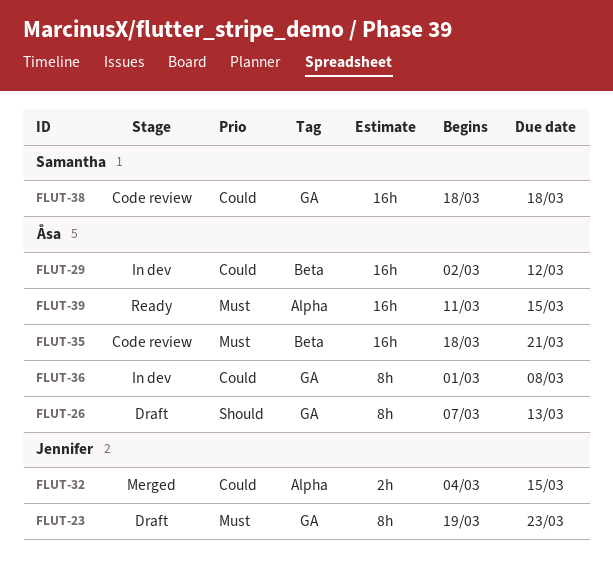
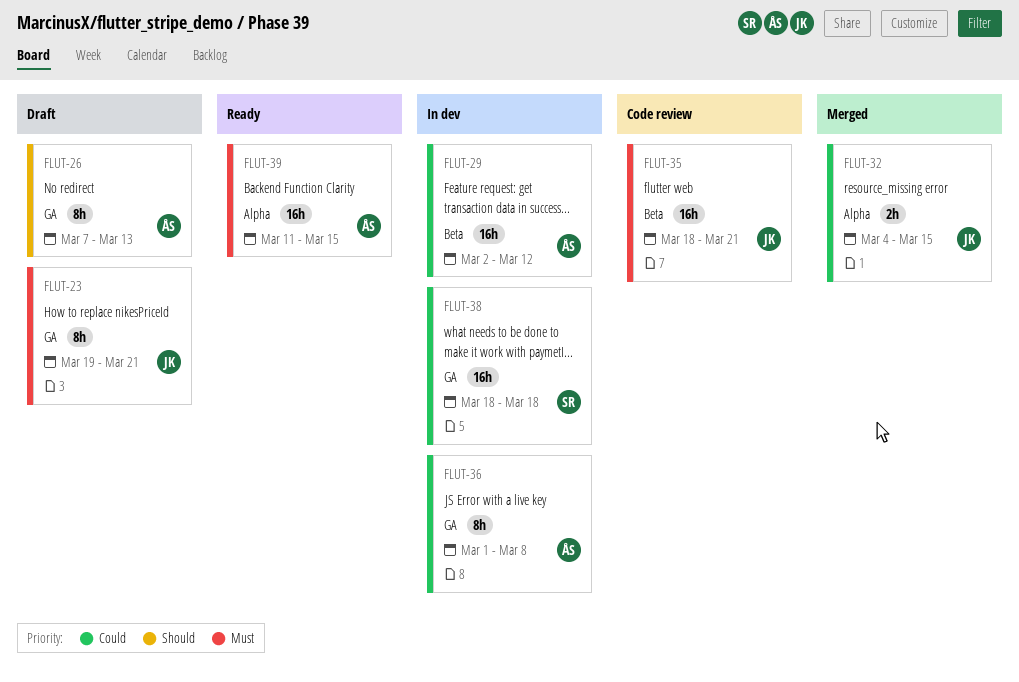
FLUT-23, due: Mar 23 -> Mar 21
FLUT-35, owner: Åsa -> Jennifer
FLUT-38, status: Code review -> In dev

